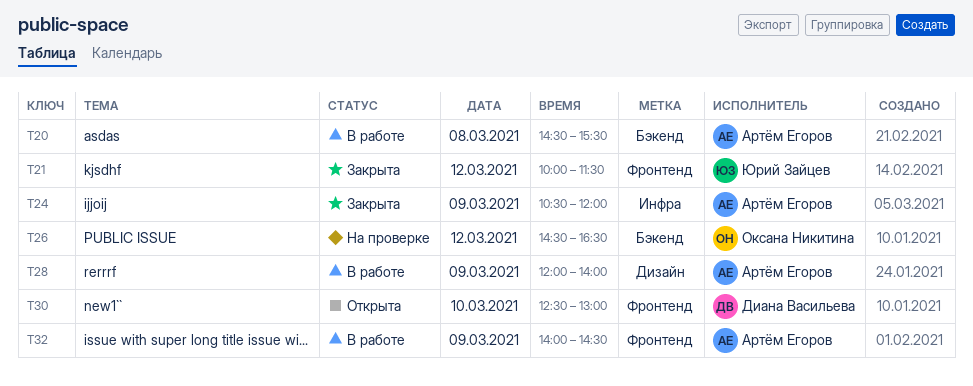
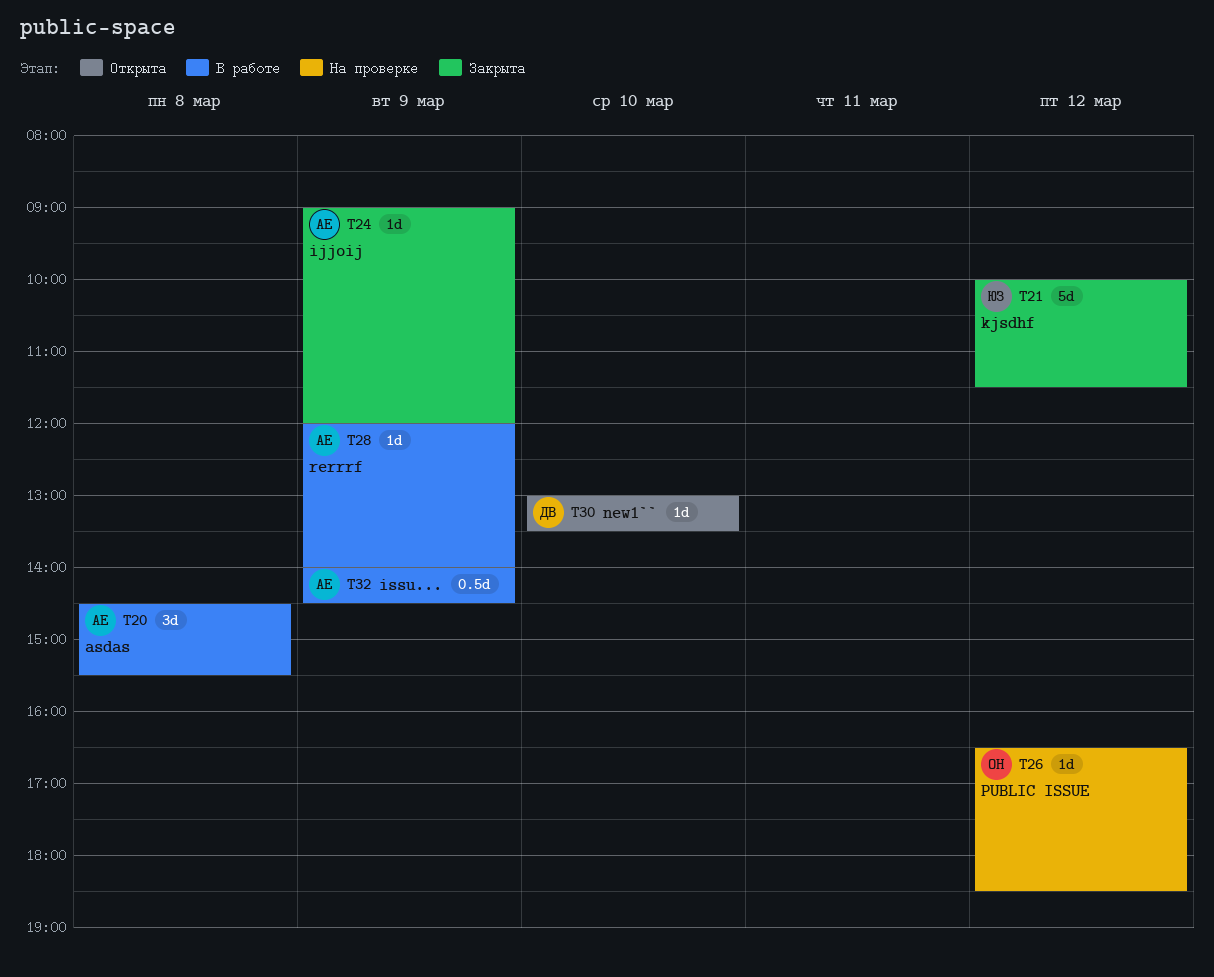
T24, begins: 10:30 -> 09:00
T26, begins: 14:30 -> 16:30
T26, ends: 16:30 -> 18:30
T30, begins: 12:30 -> 13:00
T30, ends: 13:00 -> 13:30

